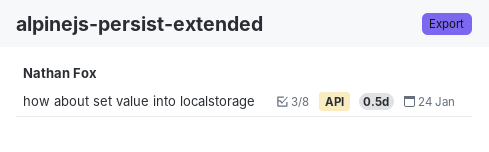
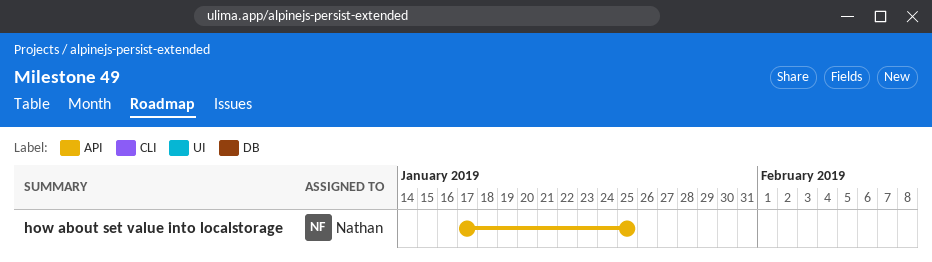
how about set value into localstorage, due: Jan 24 -> Jan 25

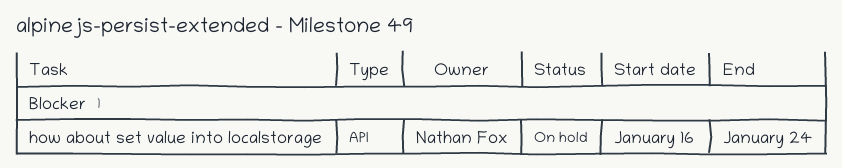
how about set value into localstorage, start: Jan 17 -> Jan 16
how about set value into localstorage, due: Jan 25 -> Jan 24

